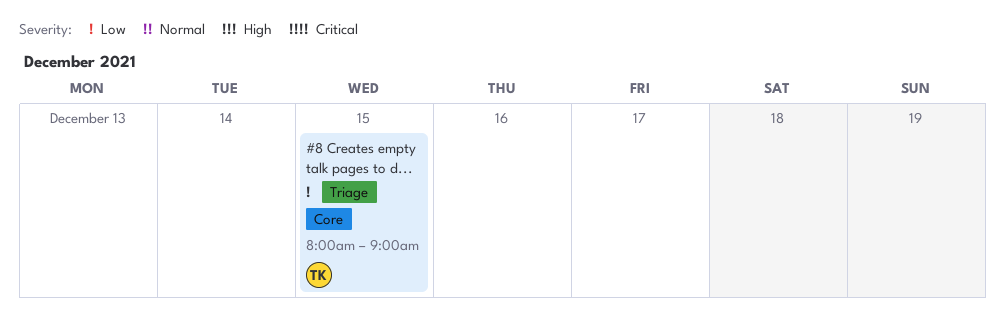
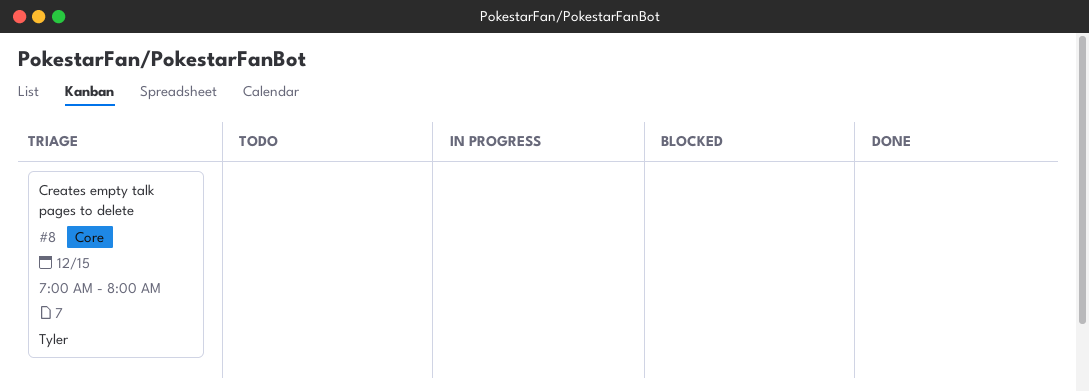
#8, begins: 08:00 -> 07:00
#8, ends: 09:00 -> 08:00

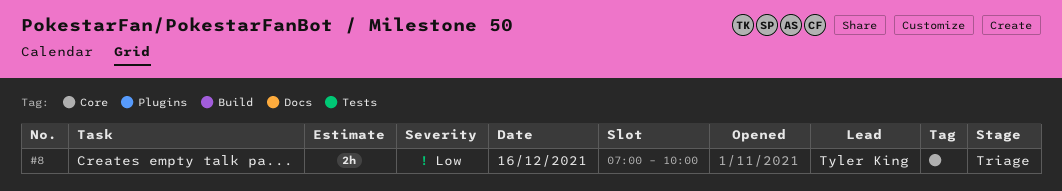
#8, day: Dec 15 -> Dec 16
#8, ends: 08:00 -> 10:00

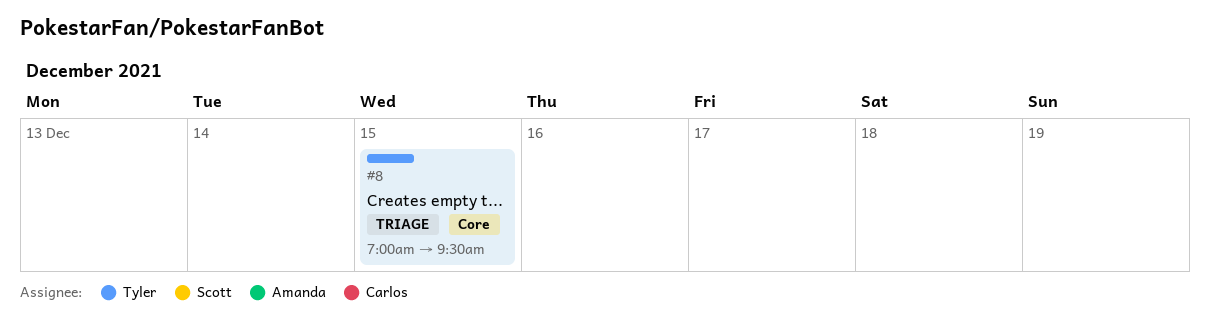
#8, day: Dec 16 -> Dec 15
#8, ends: 10:00 -> 09:30

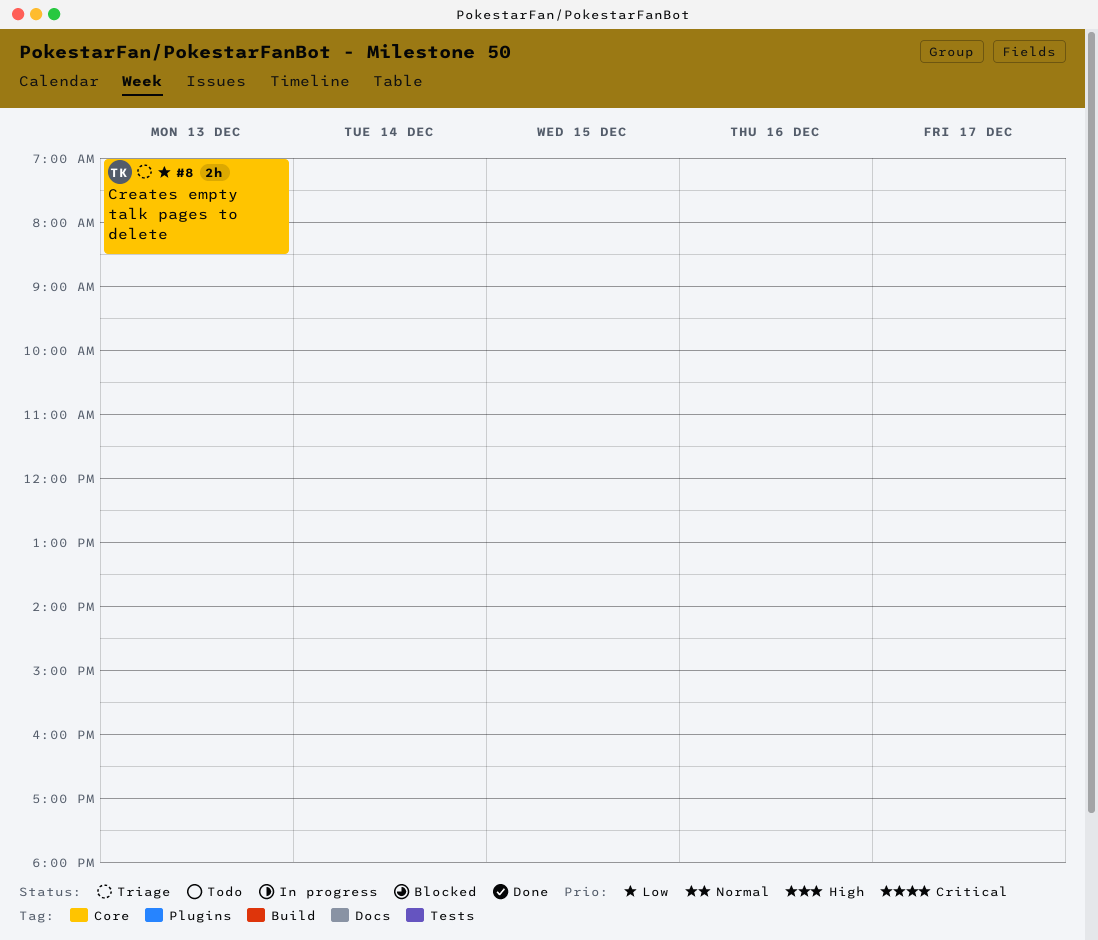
#8, day: Dec 15 -> Dec 13
#8, ends: 09:30 -> 08:30

